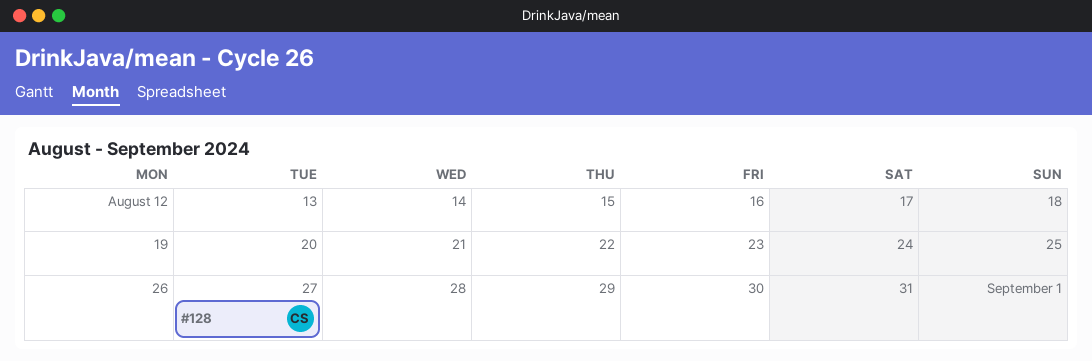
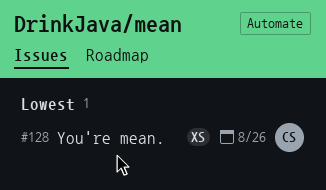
#128, due: Aug 27 -> Aug 26

